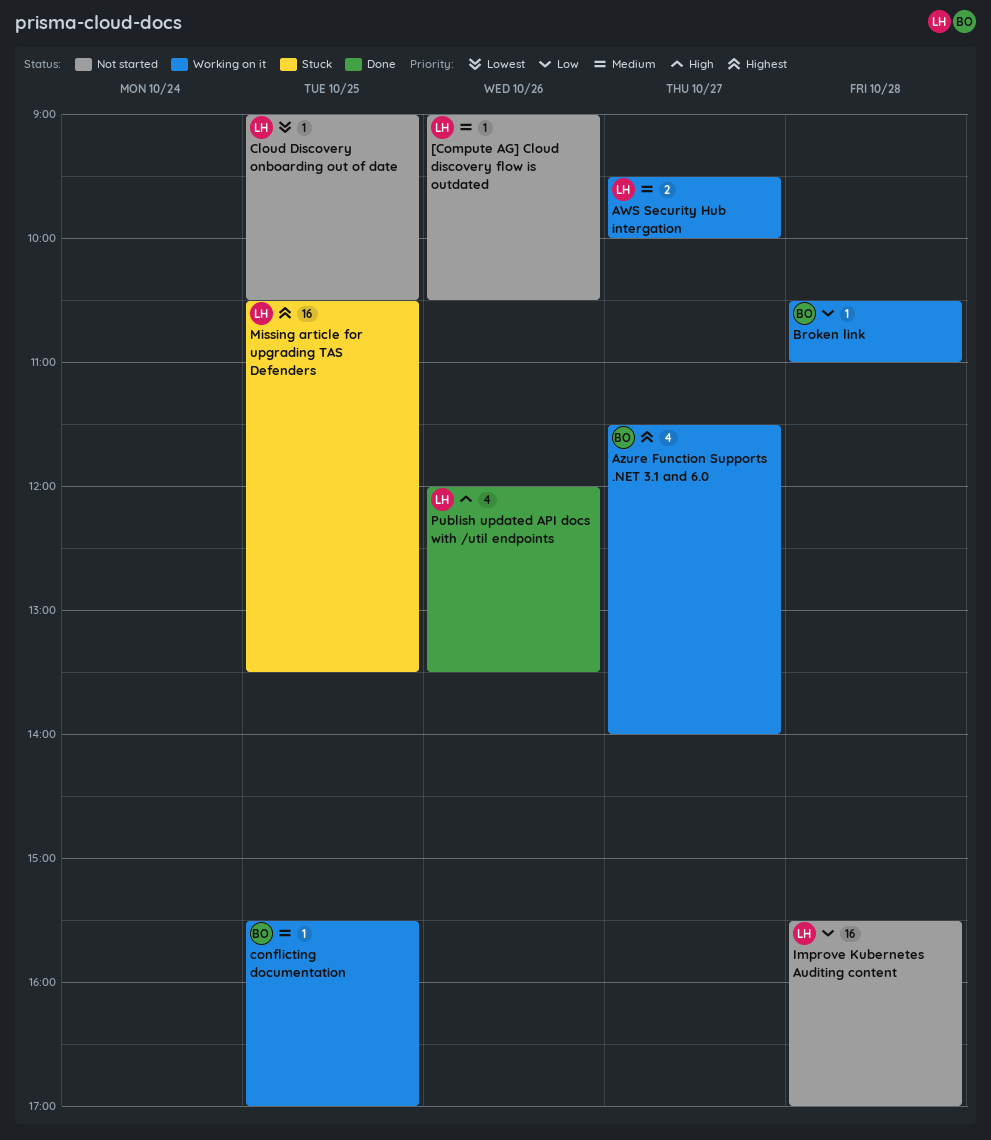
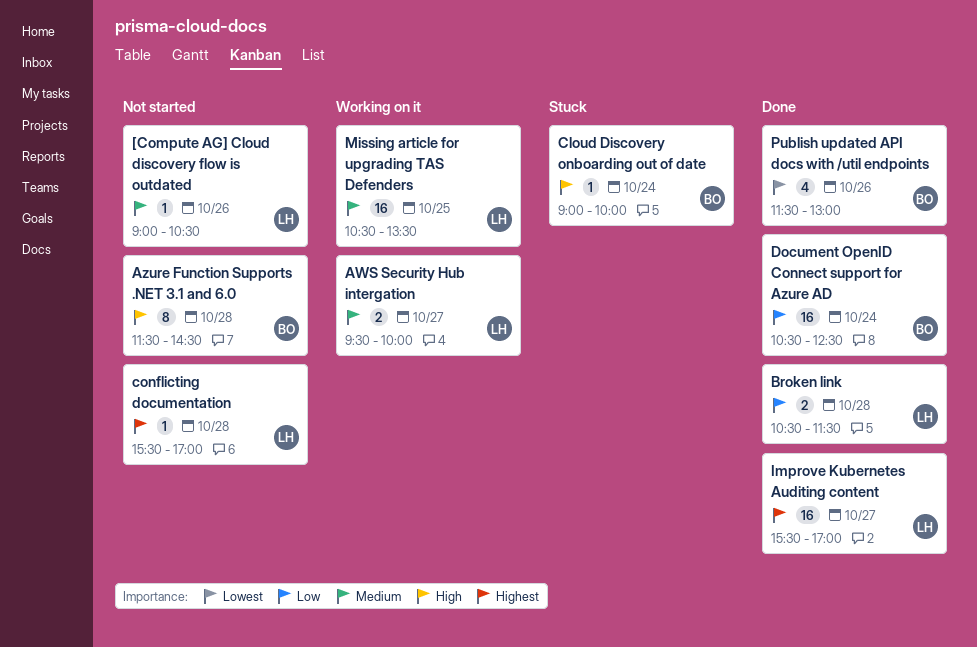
Azure Function Supports .NET 3.1 and 6.0, status: Working on it -> Not started
Azure Function Supports .NET 3.1 and 6.0, priority: Highest -> High
Azure Function Supports .NET 3.1 and 6.0, estimate: 4 -> 8
Azure Function Supports .NET 3.1 and 6.0, day: Oct 27 -> Oct 28
Azure Function Supports .NET 3.1 and 6.0, ends: 14:00 -> 14:30
Broken link, status: Working on it -> Done
Broken link, owner: BO -> LH
Broken link, estimate: 1 -> 2
Broken link, ends: 11:00 -> 11:30
Cloud Discovery onboarding out of date, status: Not started -> Stuck
Cloud Discovery onboarding out of date, owner: LH -> BO
Cloud Discovery onboarding out of date, priority: Lowest -> High
Cloud Discovery onboarding out of date, day: Oct 25 -> Oct 24
Cloud Discovery onboarding out of date, ends: 10:30 -> 10:00
conflicting documentation, status: Working on it -> Not started
conflicting documentation, owner: BO -> LH
conflicting documentation, priority: Medium -> Highest
conflicting documentation, day: Oct 25 -> Oct 28
Document OpenID Connect support for Azure AD: none -> present
Improve Kubernetes Auditing content, status: Not started -> Done
Improve Kubernetes Auditing content, priority: Low -> Highest
Improve Kubernetes Auditing content, day: Oct 28 -> Oct 27
Missing article for upgrading TAS Defenders, status: Stuck -> Working on it
Missing article for upgrading TAS Defenders, priority: Highest -> Medium
Publish updated API docs with /util endpoints, owner: LH -> BO
Publish updated API docs with /util endpoints, priority: High -> Lowest
Publish updated API docs with /util endpoints, begins: 12:00 -> 11:30
Publish updated API docs with /util endpoints, ends: 13:30 -> 13:00

